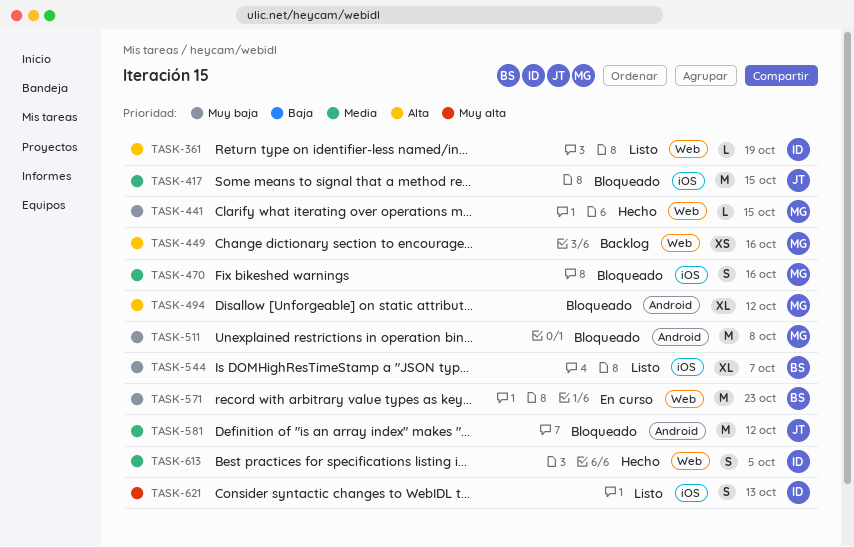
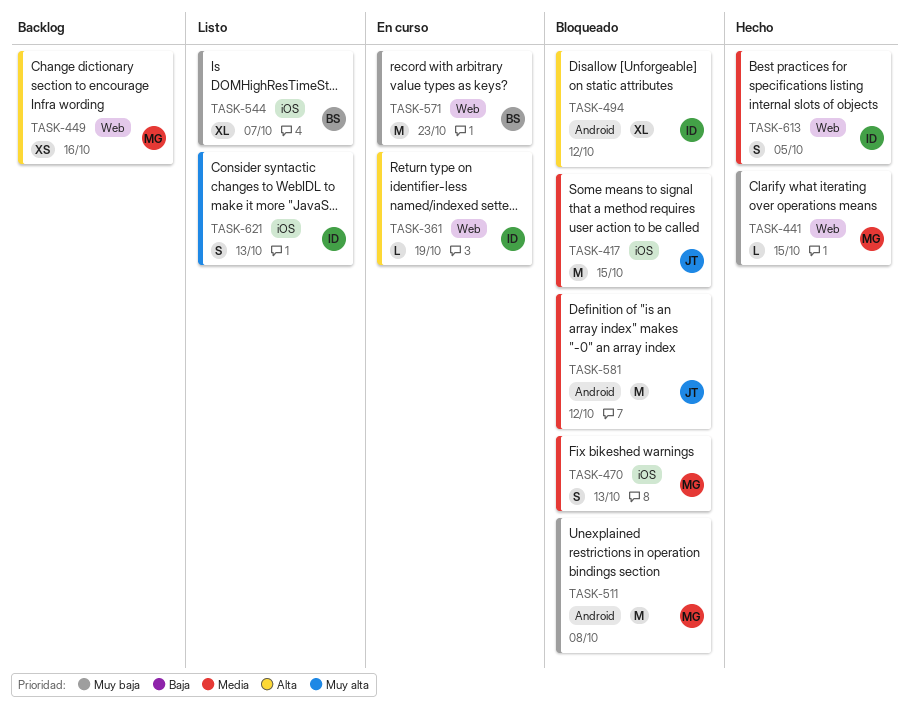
TASK-361, status: Listo -> En curso
TASK-470, due: Oct 16 -> Oct 13
TASK-494, owner: MG -> ID

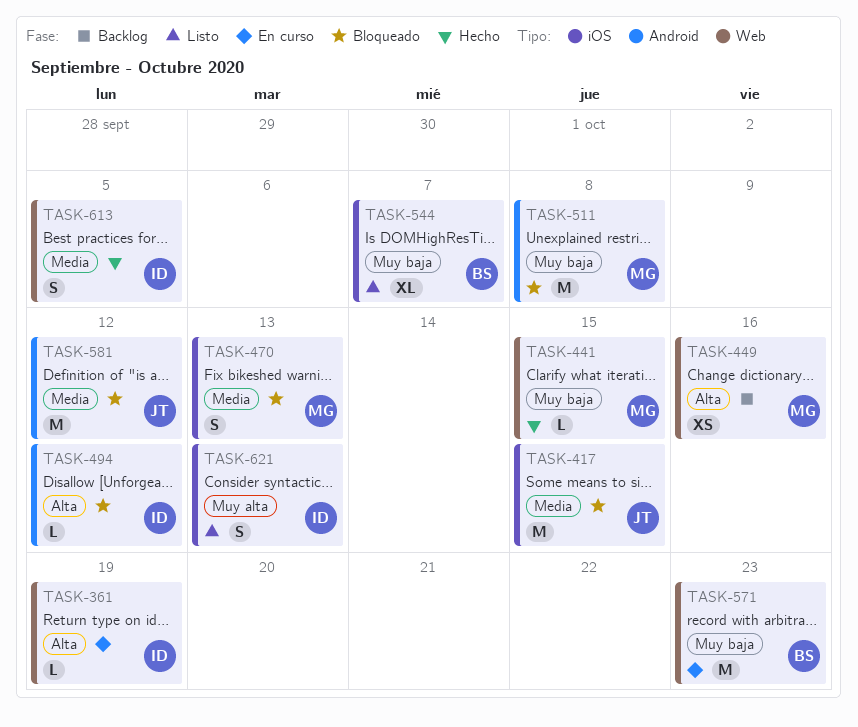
TASK-494, estimate: XL -> L

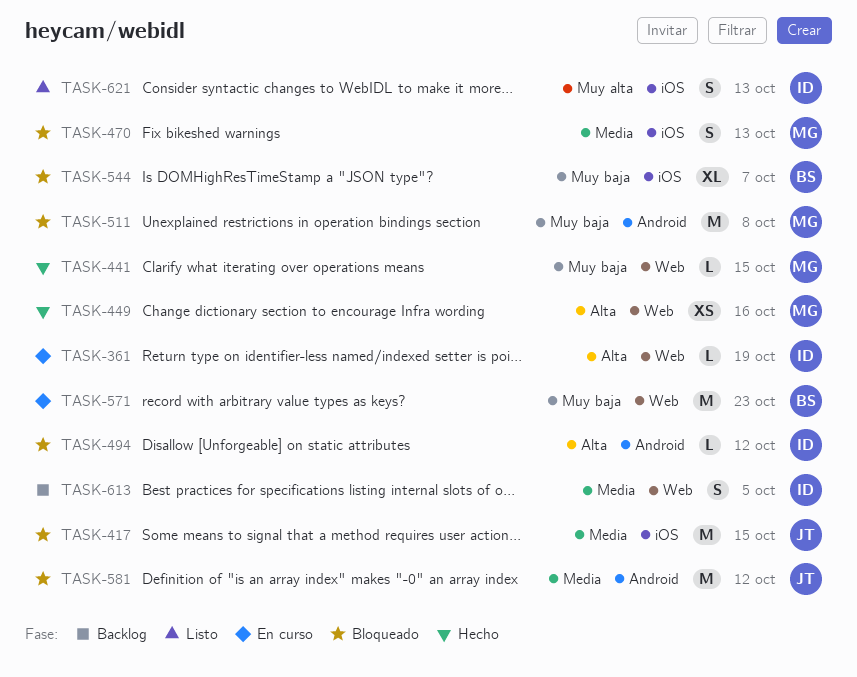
TASK-449, status: Backlog -> Hecho
TASK-544, status: Listo -> Bloqueado
TASK-613, status: Hecho -> Backlog

